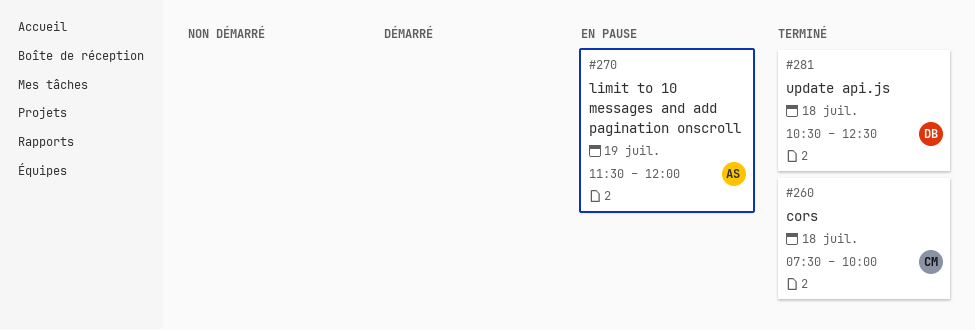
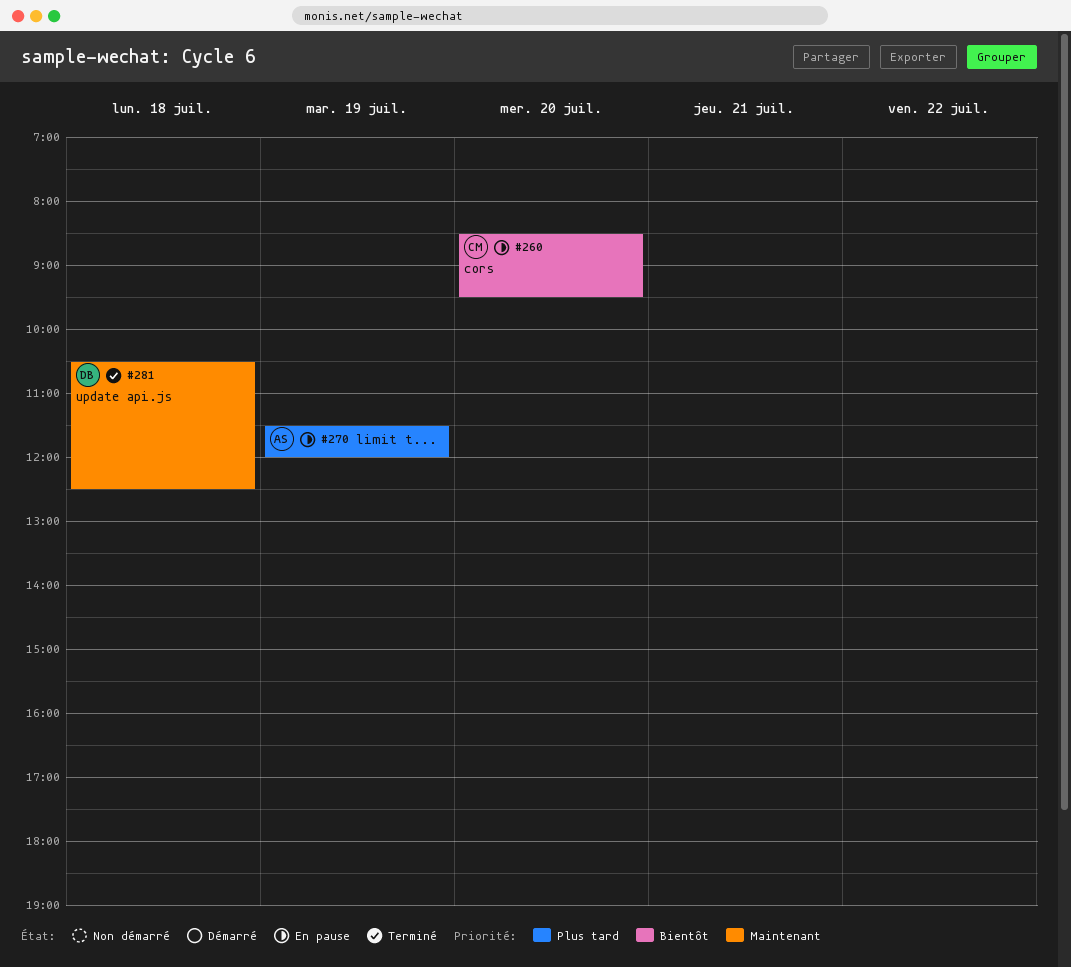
#260, status: Terminé -> En pause
#260, day: Jul 18 -> Jul 20
#260, begins: 07:30 -> 08:30
#260, ends: 10:00 -> 09:30

